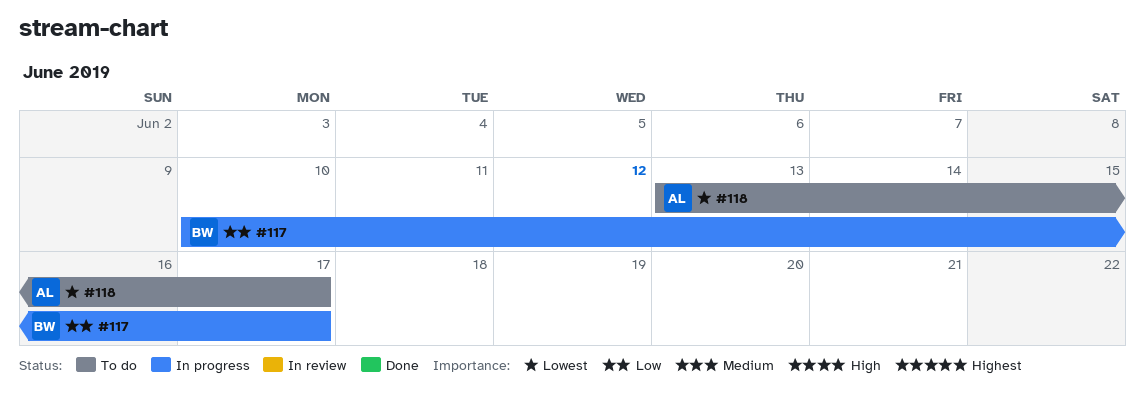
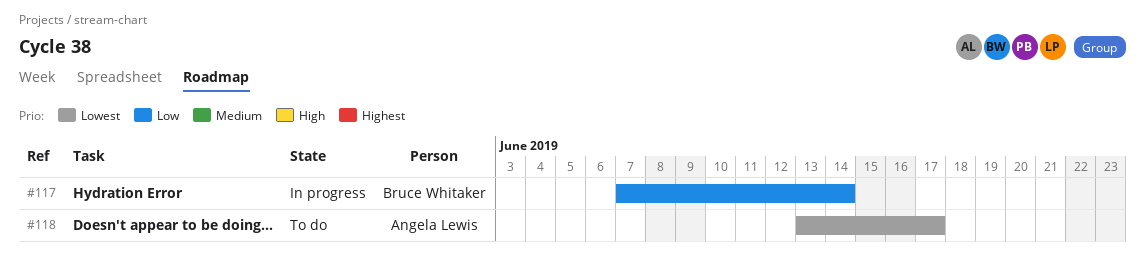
#117, start: Jun 10 -> Jun 7
#117, due: Jun 17 -> Jun 14

